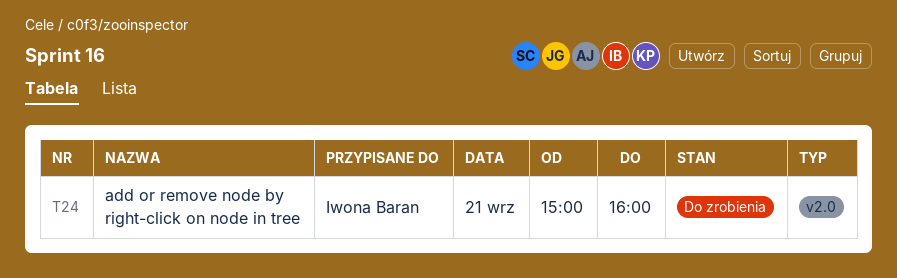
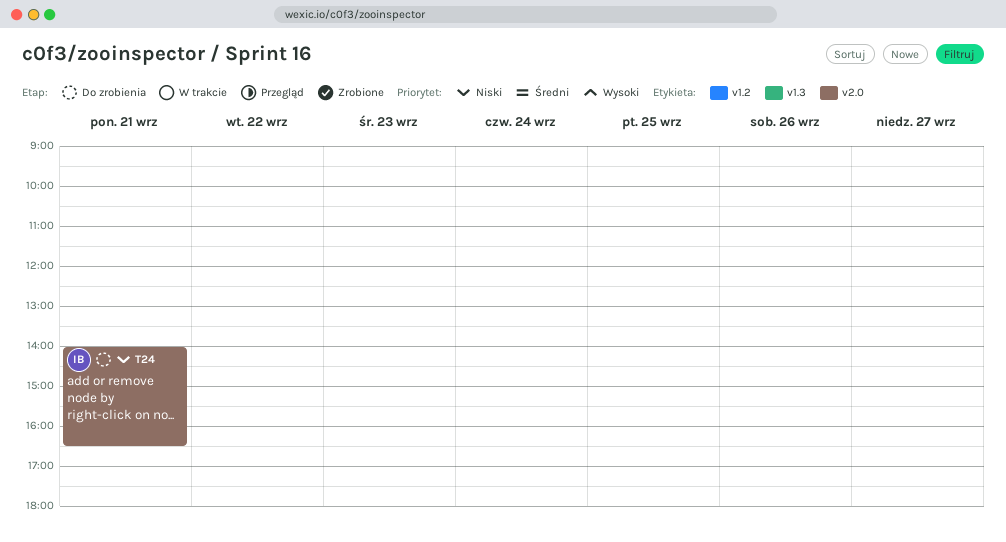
T24, begins: 15:00 -> 14:00
T24, ends: 16:00 -> 16:30

